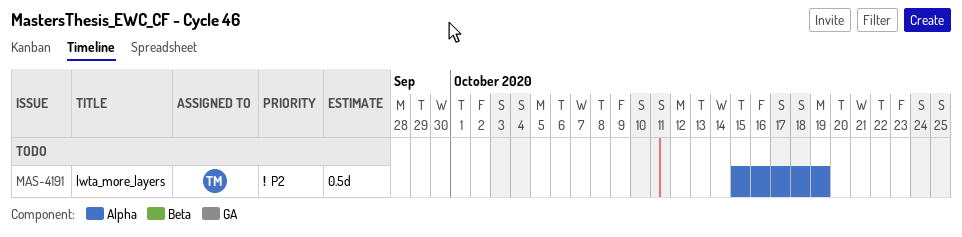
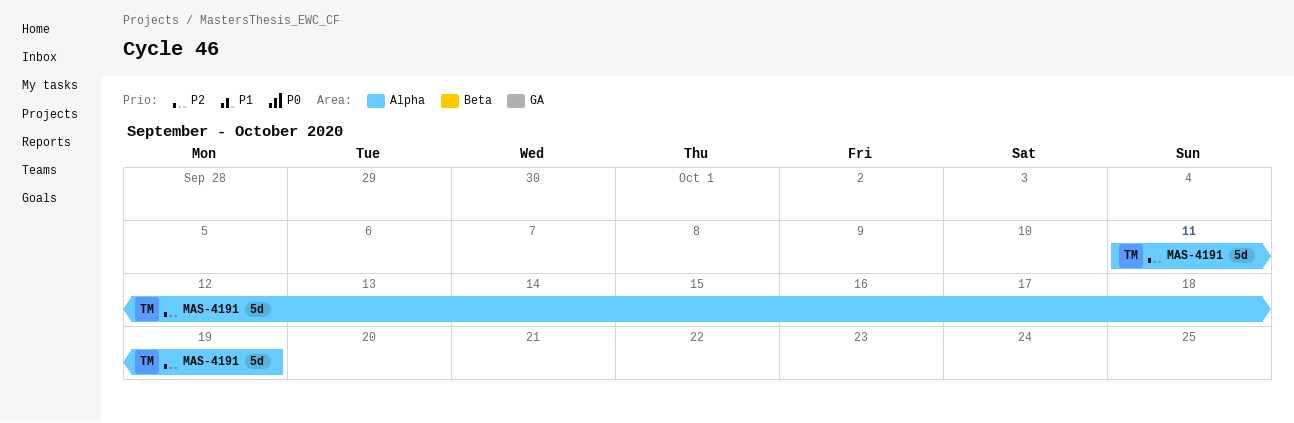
MAS-4191, estimate: 0.5d -> 5d
MAS-4191, start: Oct 15 -> Oct 11

